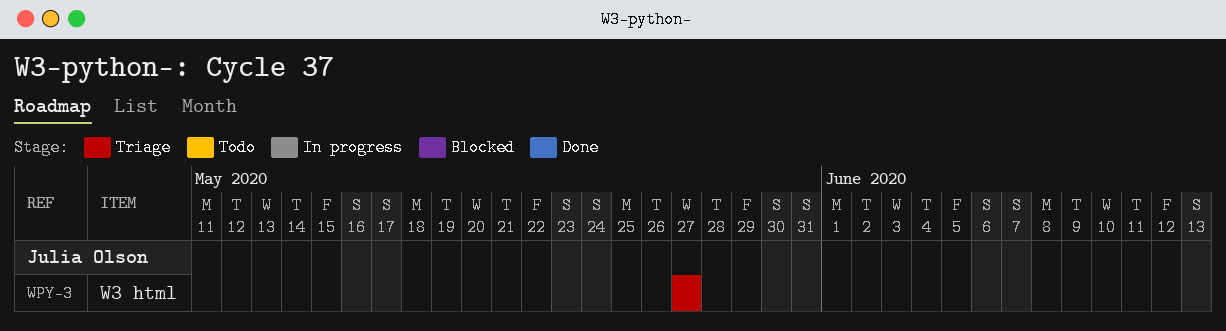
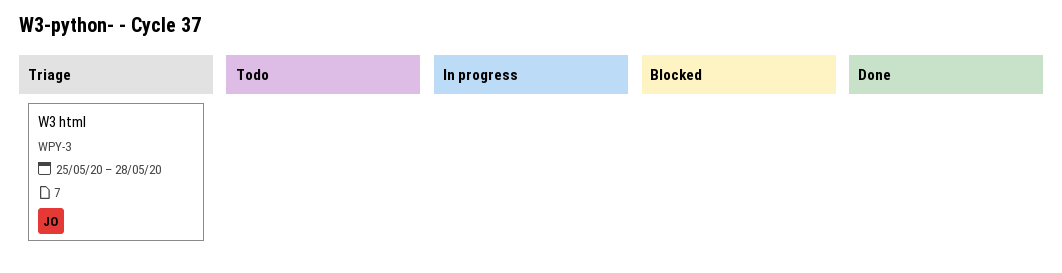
WPY-3, start: May 27 -> May 25
WPY-3, due: May 27 -> May 28

